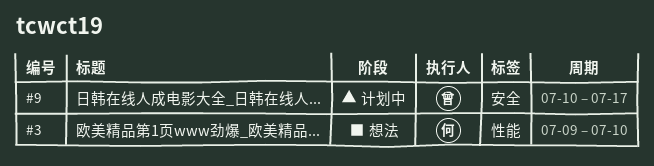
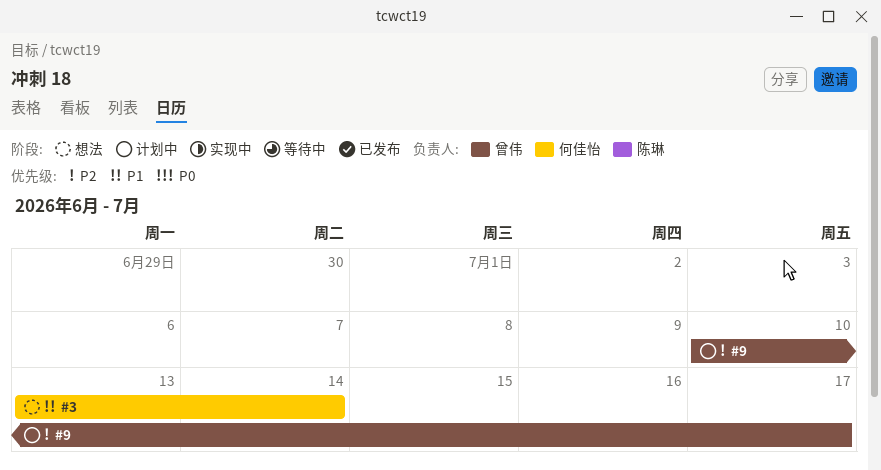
#3, start: Jul 9 -> Jul 13
#3, due: Jul 10 -> Jul 14

